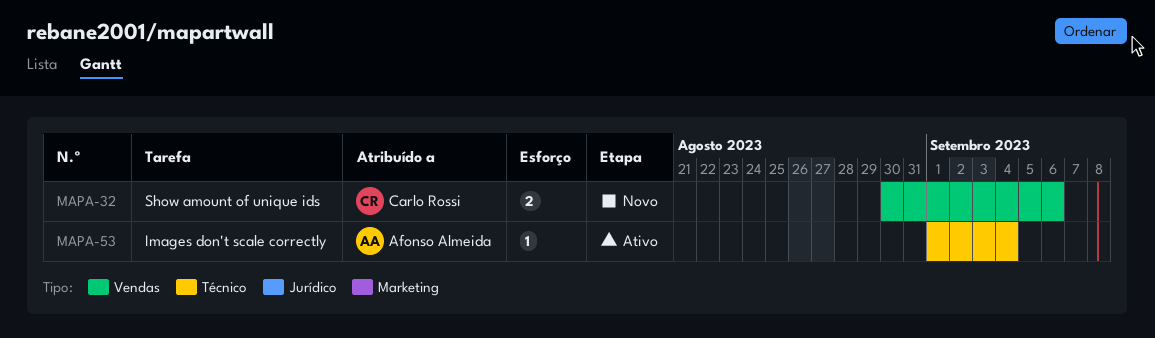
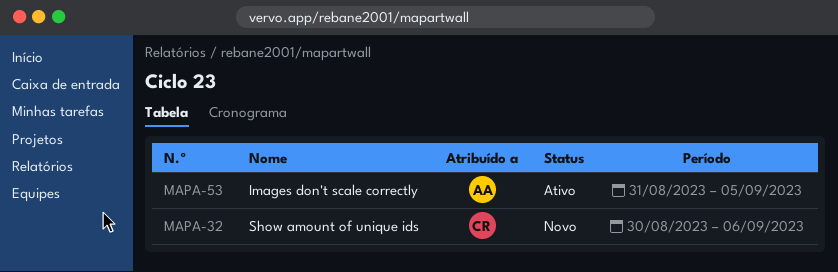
MAPA-53, start: Sep 1 -> Aug 31
MAPA-53, due: Sep 4 -> Sep 5

